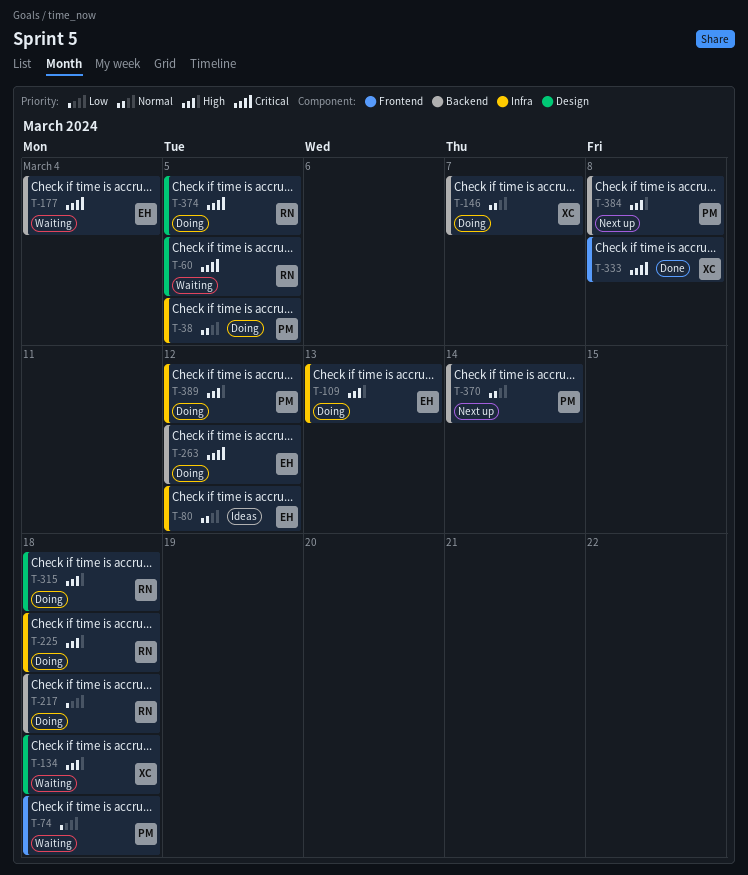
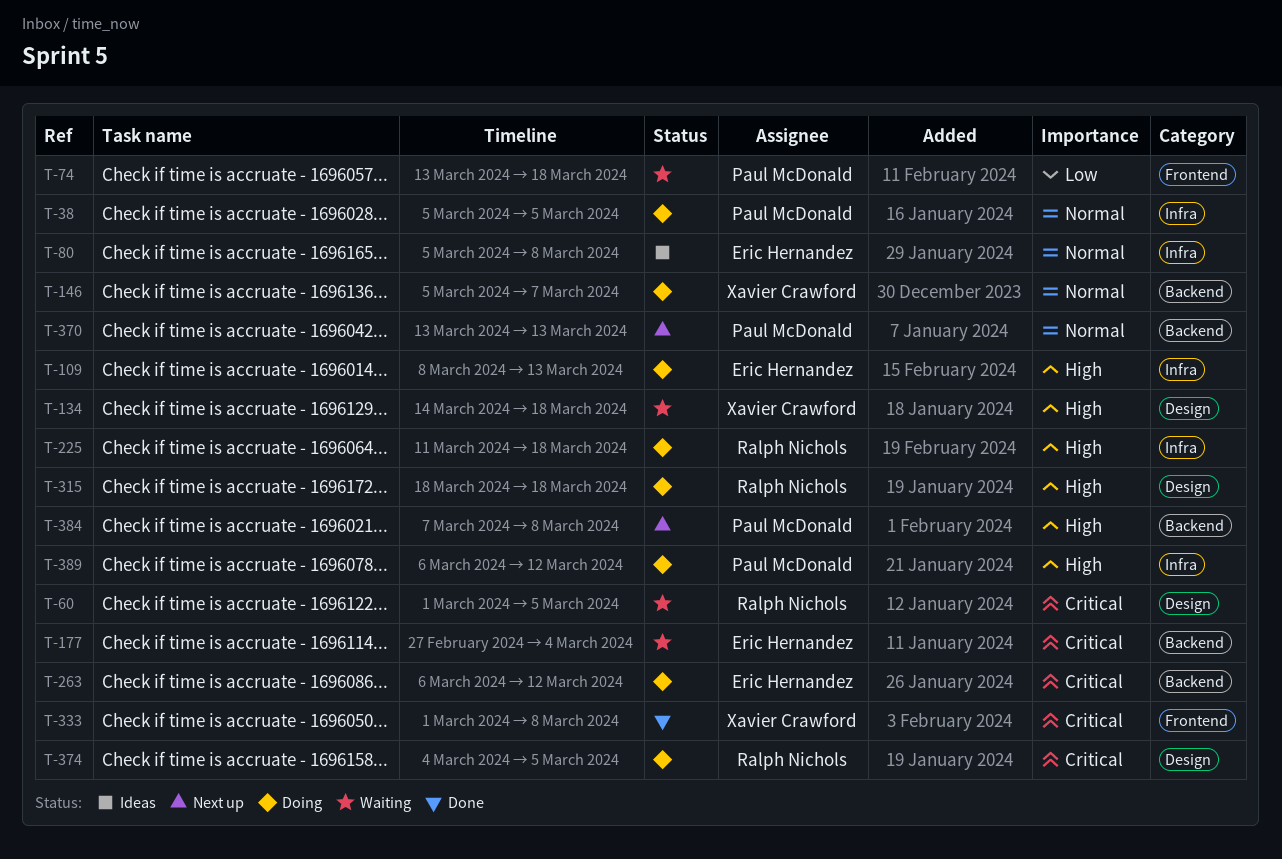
T-80, due: Mar 12 -> Mar 8
T-217: present -> none
T-370, due: Mar 14 -> Mar 13

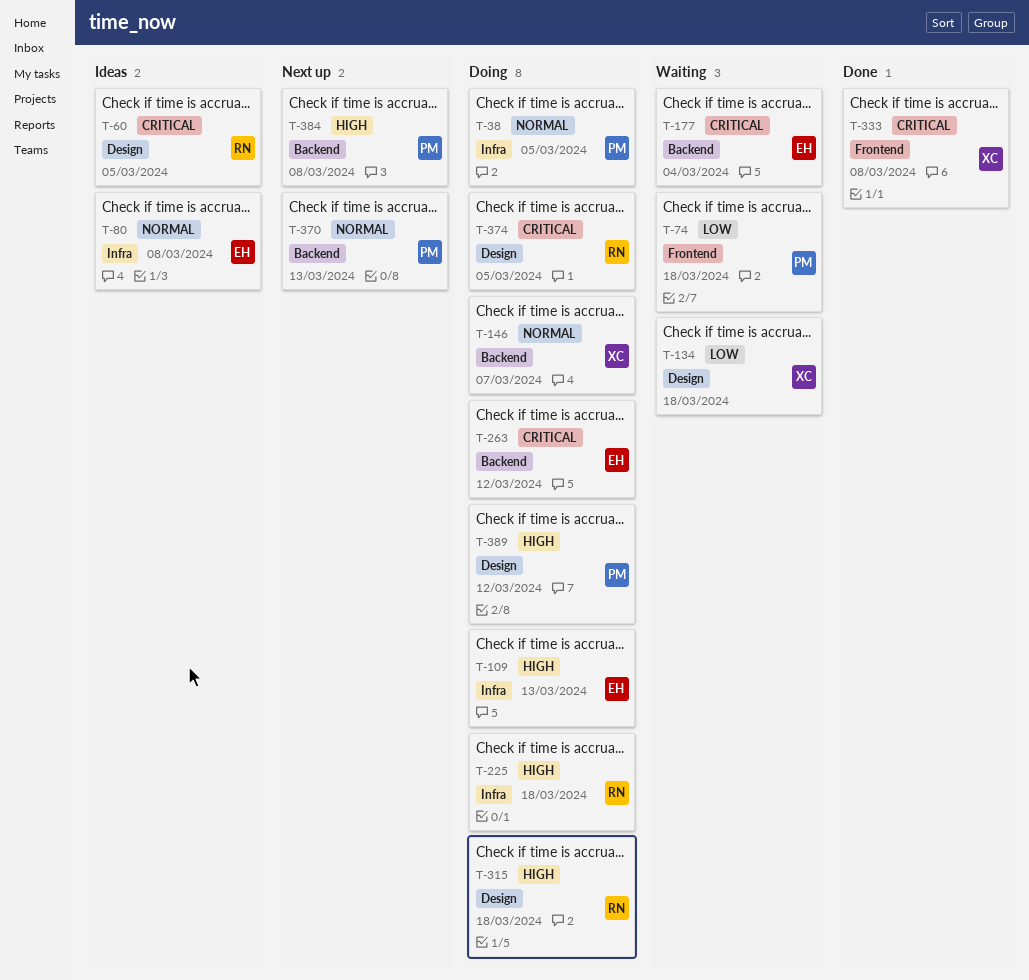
T-60, status: Waiting -> Ideas
T-134, priority: High -> Low
T-389, label: Infra -> Design

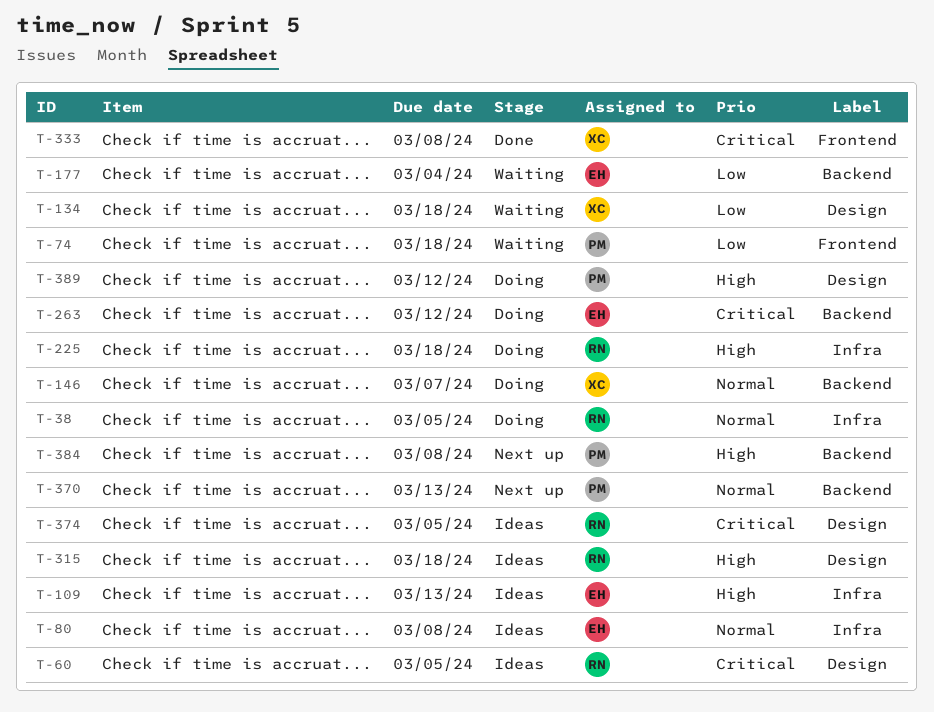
T-38, owner: PM -> RN
T-109, status: Doing -> Ideas
T-177, priority: Critical -> Low
T-315, status: Doing -> Ideas
T-374, status: Doing -> Ideas

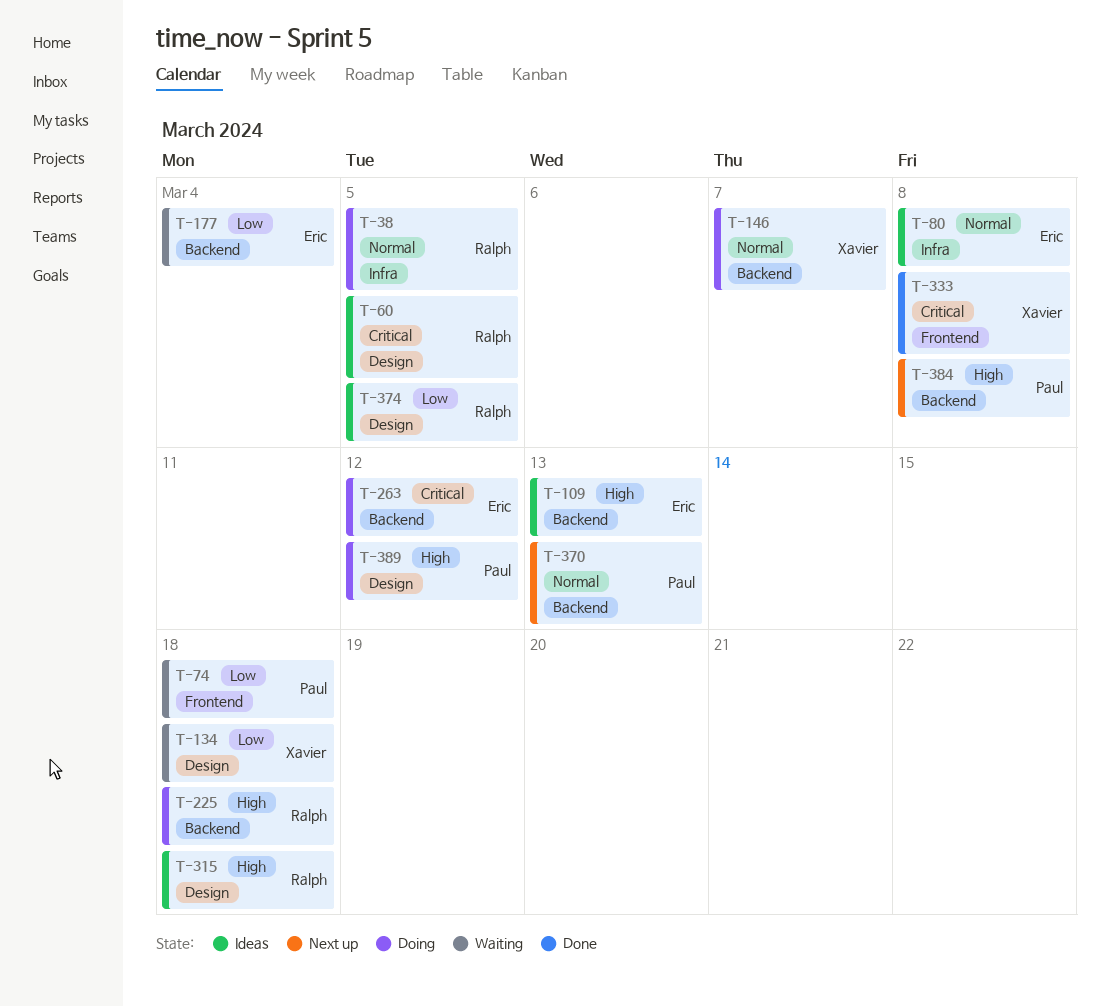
T-109, label: Infra -> Backend
T-225, label: Infra -> Backend
T-374, priority: Critical -> Low

